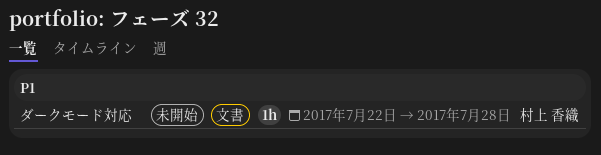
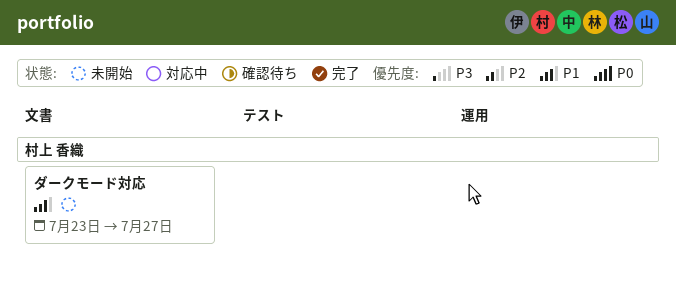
ダークモード対応, start: Jul 22 -> Jul 23
ダークモード対応, due: Jul 28 -> Jul 27

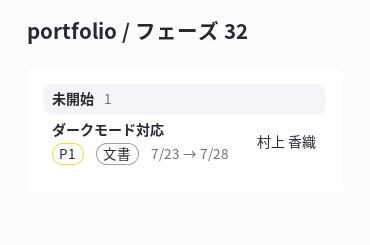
ダークモード対応, due: Jul 27 -> Jul 28

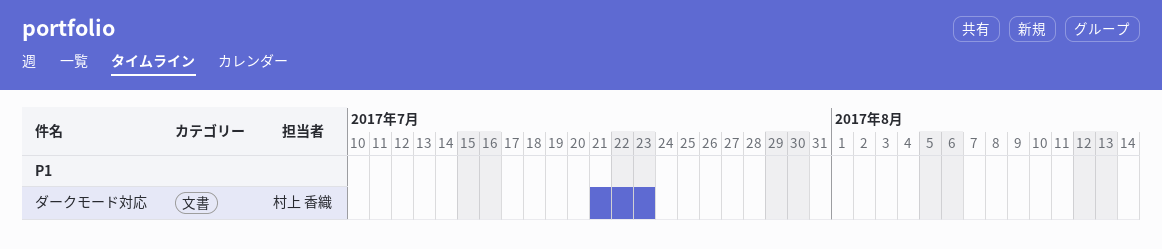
ダークモード対応, start: Jul 23 -> Jul 21
ダークモード対応, due: Jul 28 -> Jul 23

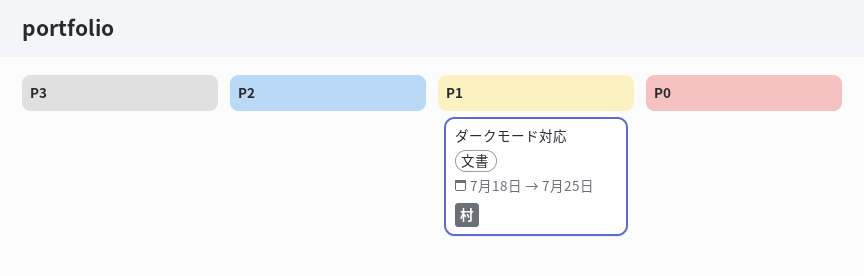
ダークモード対応, start: Jul 21 -> Jul 18
ダークモード対応, due: Jul 23 -> Jul 25

